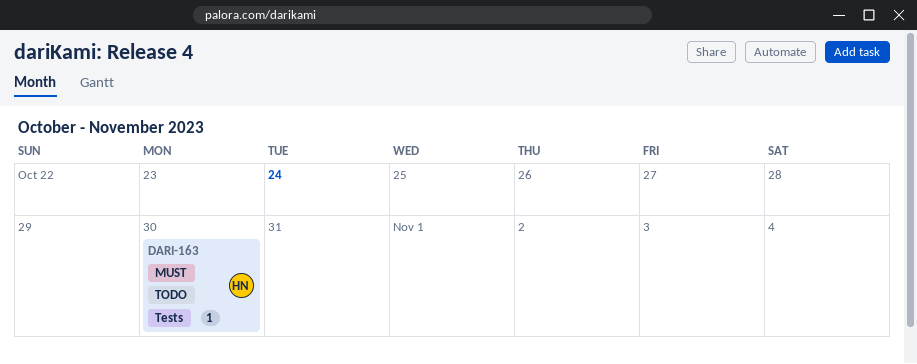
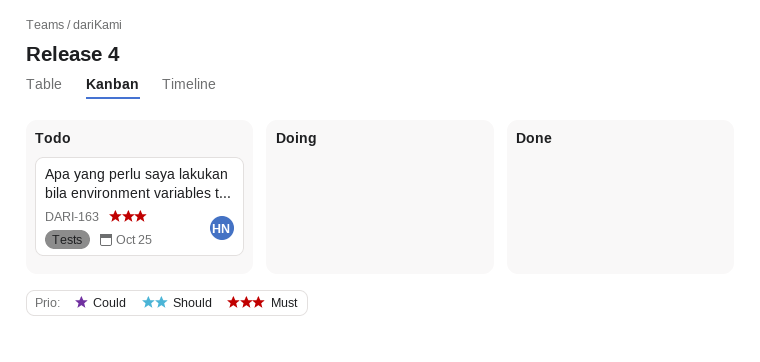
DARI-163, due: Oct 30 -> Oct 25

